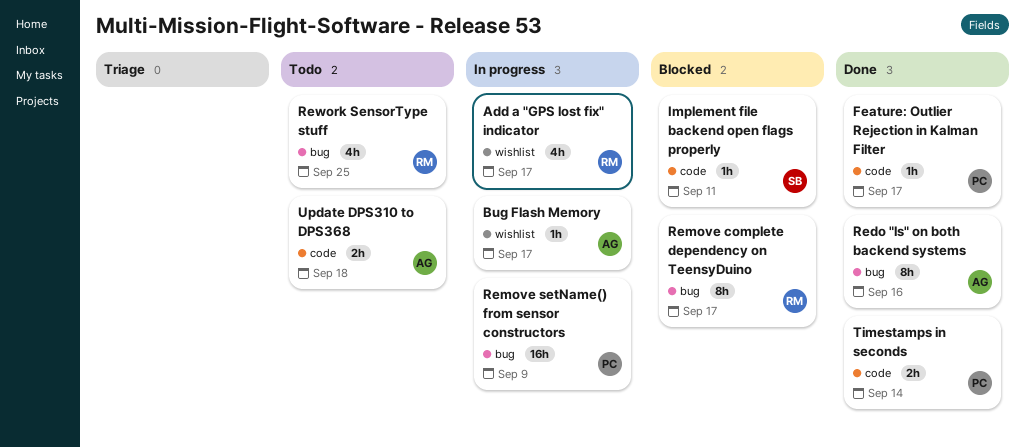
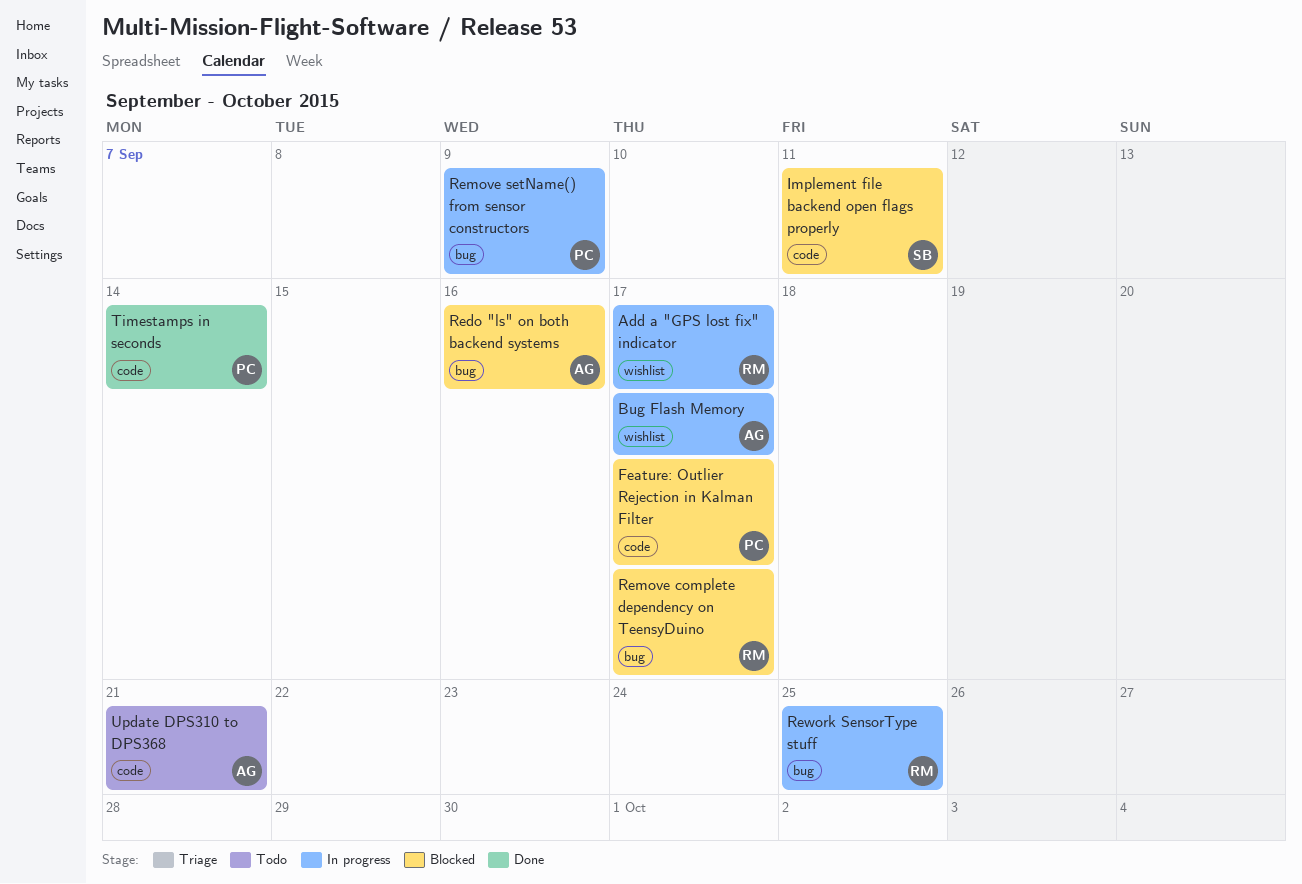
Feature: Outlier Rejection in Kalman Filter, status: Done -> Blocked
Redo "ls" on both backend systems, status: Done -> Blocked
Rework SensorType stuff, status: Todo -> In progress
Update DPS310 to DPS368, due: Sep 18 -> Sep 21

